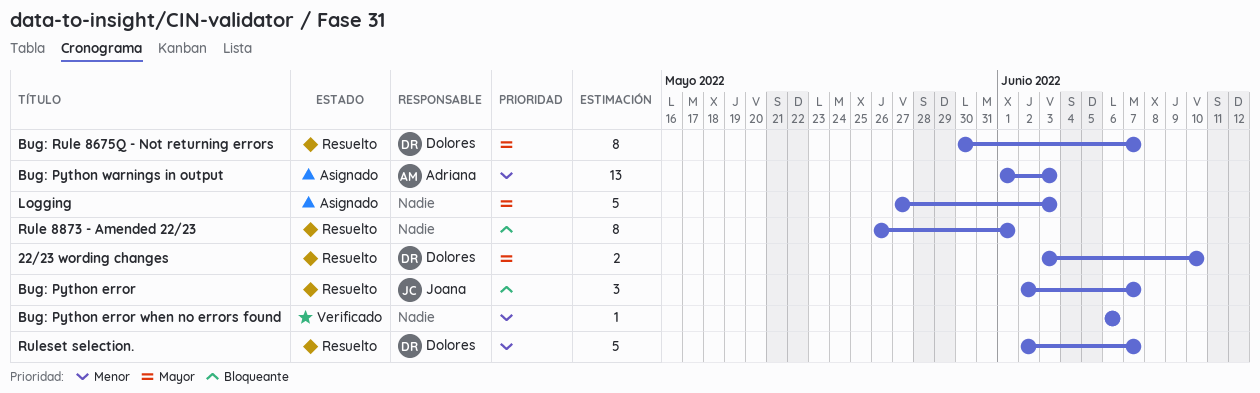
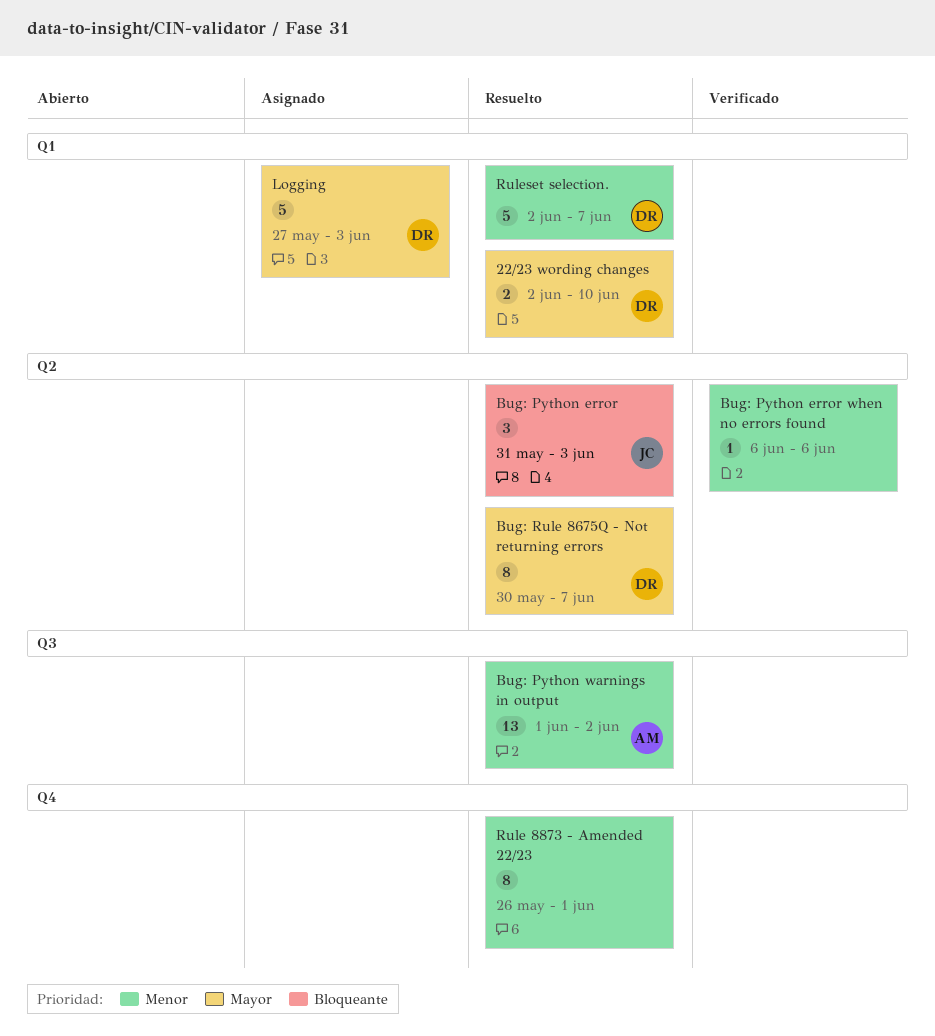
22/23 wording changes, start: Jun 3 -> Jun 2
Bug: Python error, start: Jun 2 -> May 31
Bug: Python error, due: Jun 7 -> Jun 3
Bug: Python warnings in output, status: Asignado -> Resuelto
Bug: Python warnings in output, due: Jun 3 -> Jun 2
Logging, owner: none -> Dolores
Rule 8873 - Amended 22/23, priority: Bloqueante -> Menor

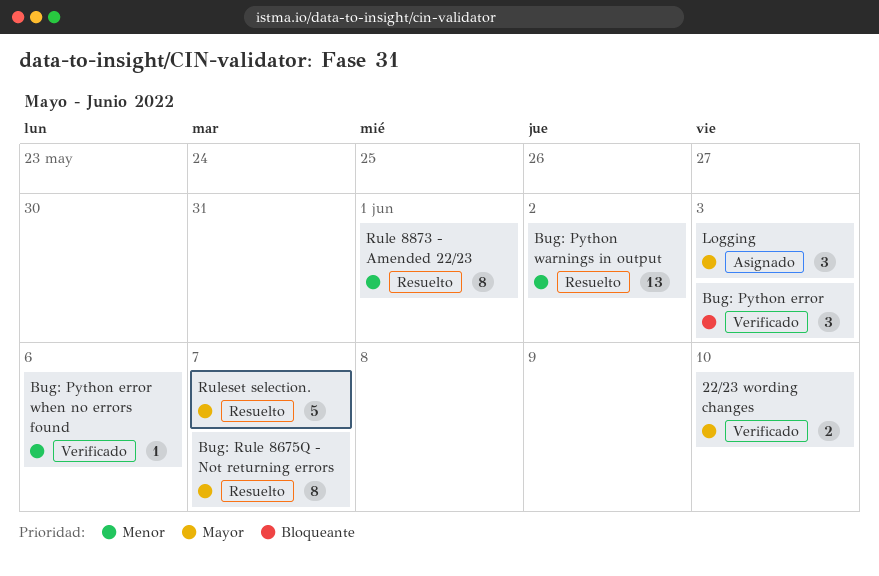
22/23 wording changes, status: Resuelto -> Verificado
Bug: Python error, status: Resuelto -> Verificado
Logging, estimate: 5 -> 3
Ruleset selection., priority: Menor -> Mayor

